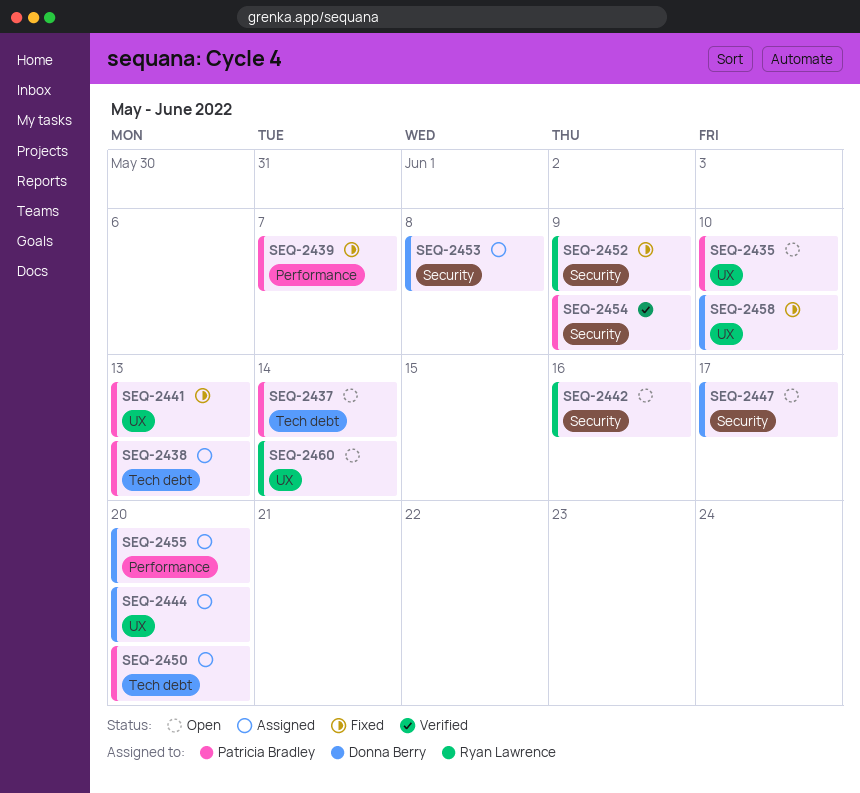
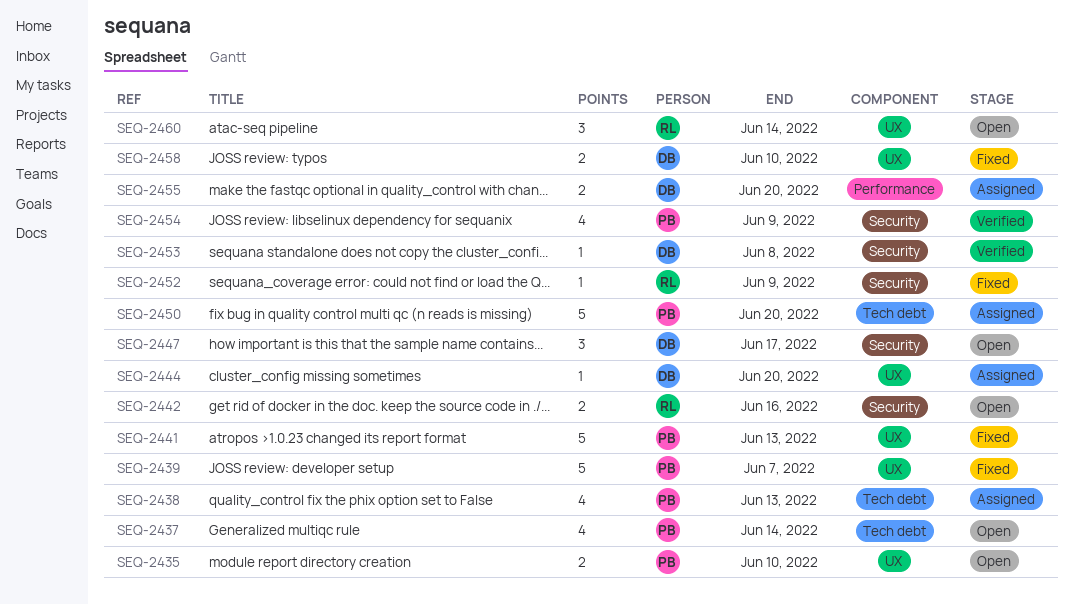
SEQ-2439, label: Performance -> UX
SEQ-2453, status: Assigned -> Verified

